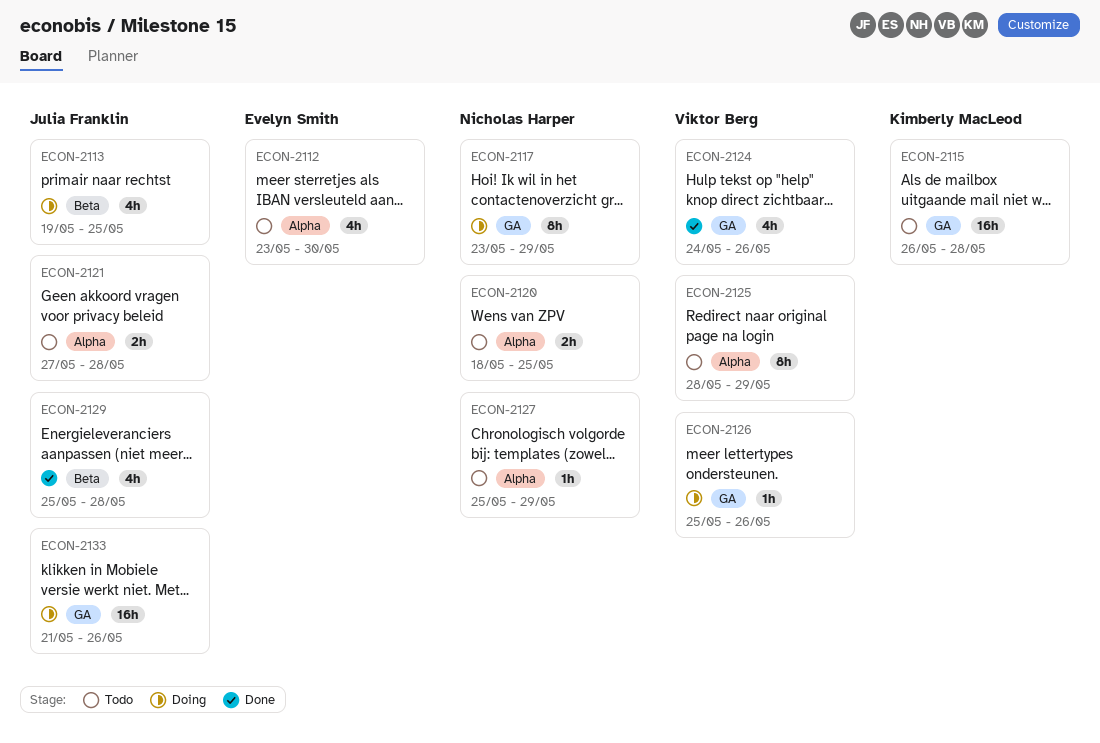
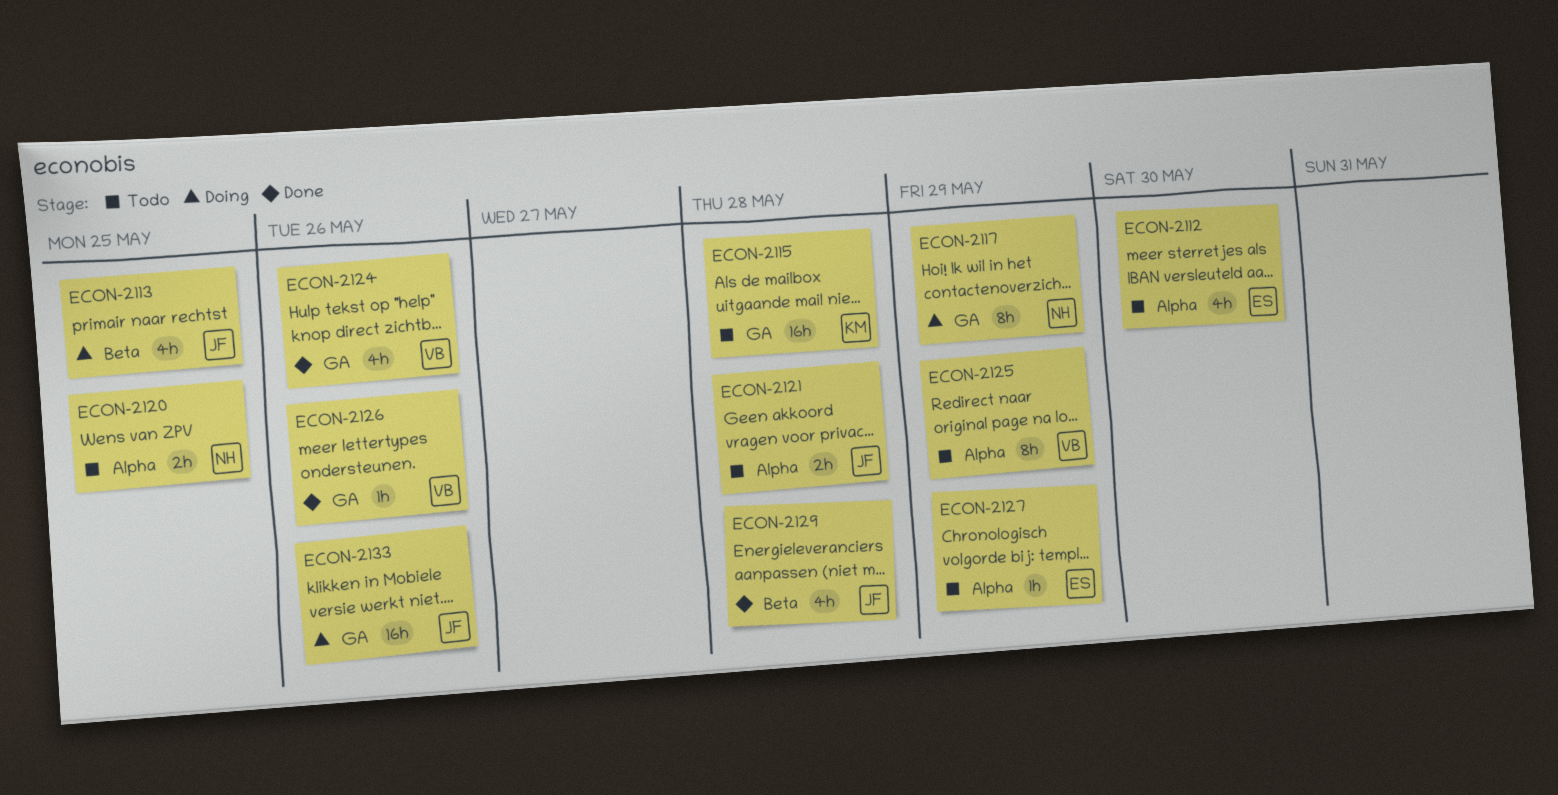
ECON-2126, status: Doing -> Done
ECON-2127, owner: Nicholas Harper -> Evelyn Smith

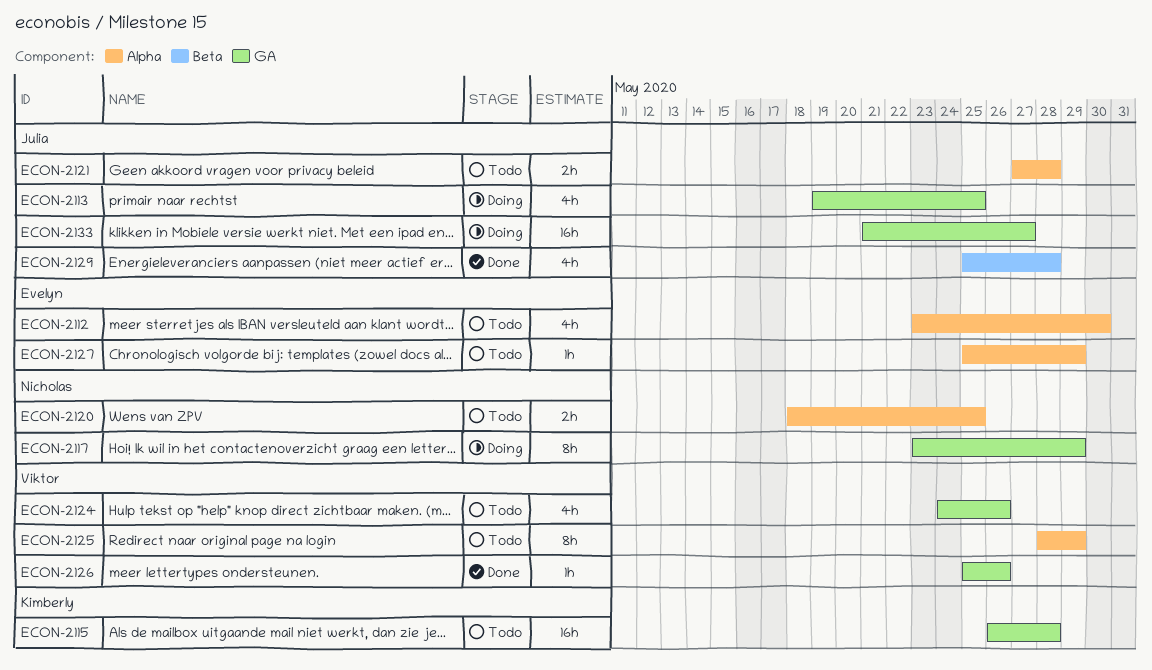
ECON-2113, label: Beta -> GA
ECON-2124, status: Done -> Todo
ECON-2133, due: May 26 -> May 27

